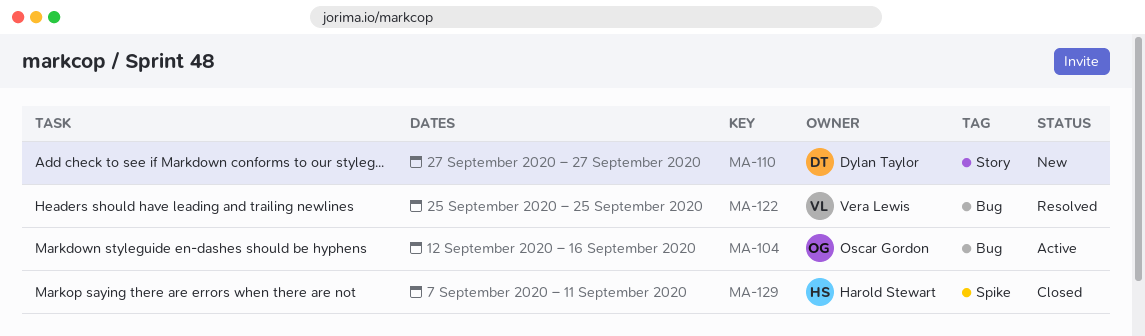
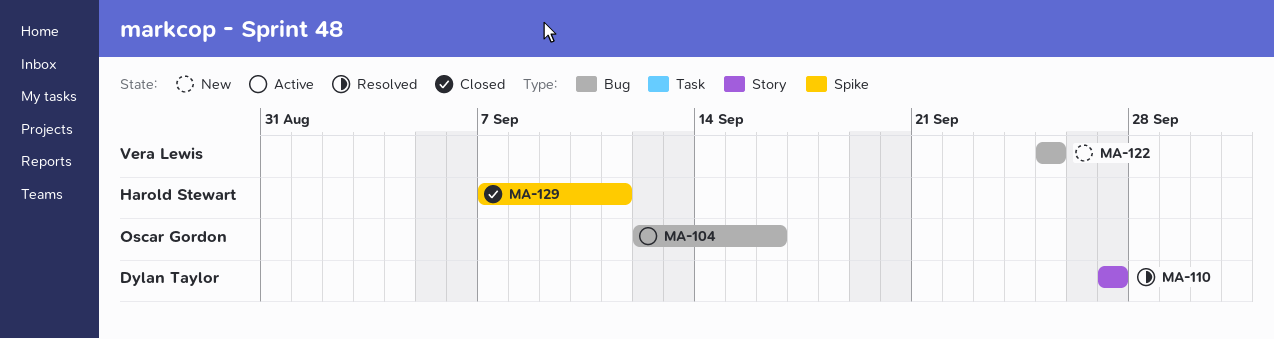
MA-110, status: New -> Resolved
MA-122, status: Resolved -> New

